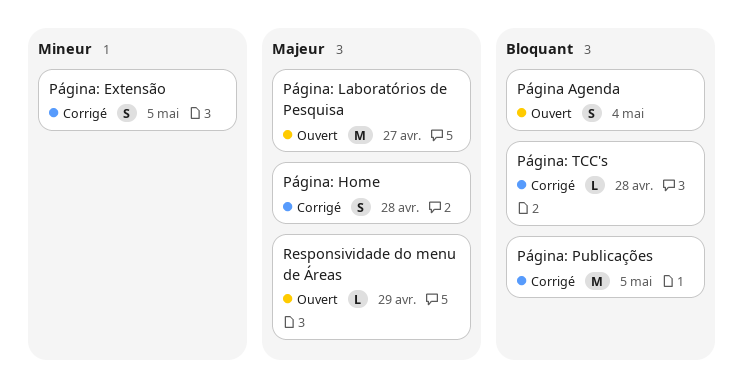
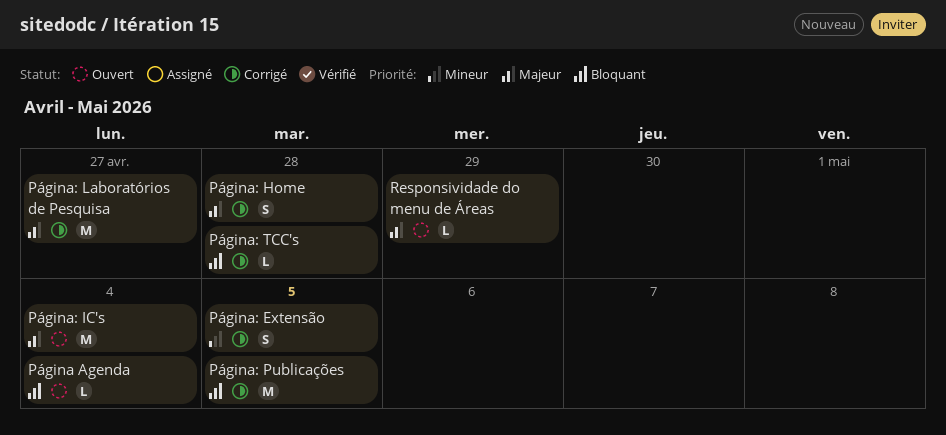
Página Agenda, estimate: S -> L
Página: IC's: none -> present
Página: Laboratórios de Pesquisa, status: Ouvert -> Corrigé

